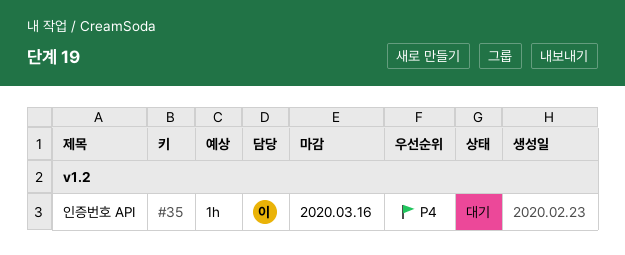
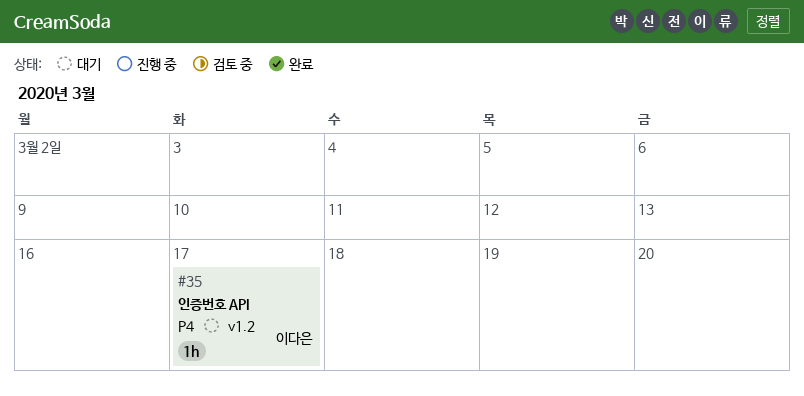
#35, due: Mar 16 -> Mar 17

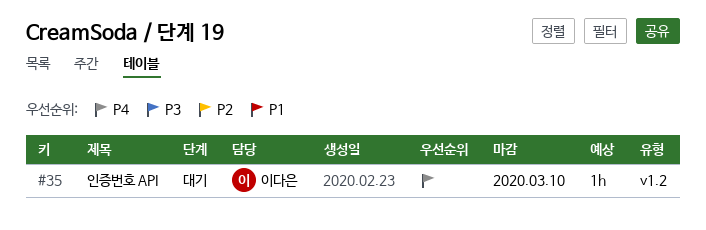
#35, due: Mar 17 -> Mar 10

